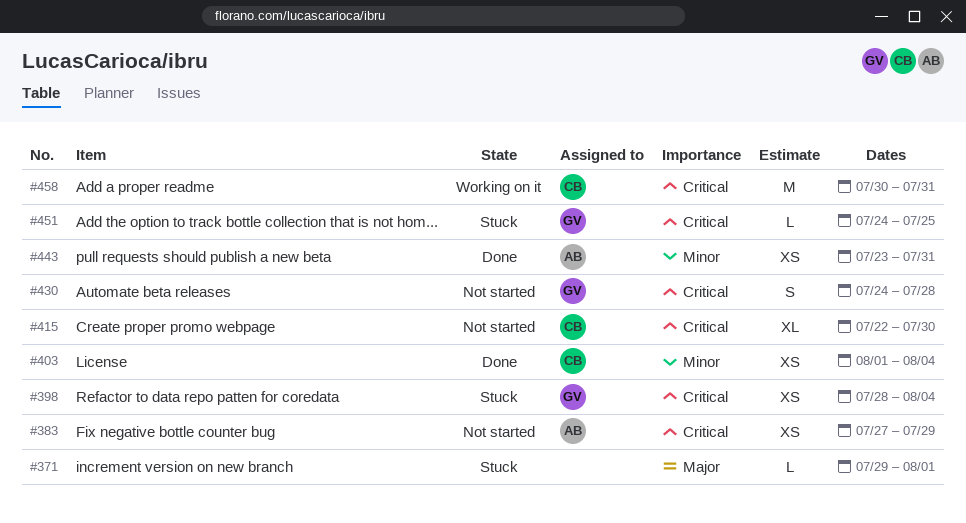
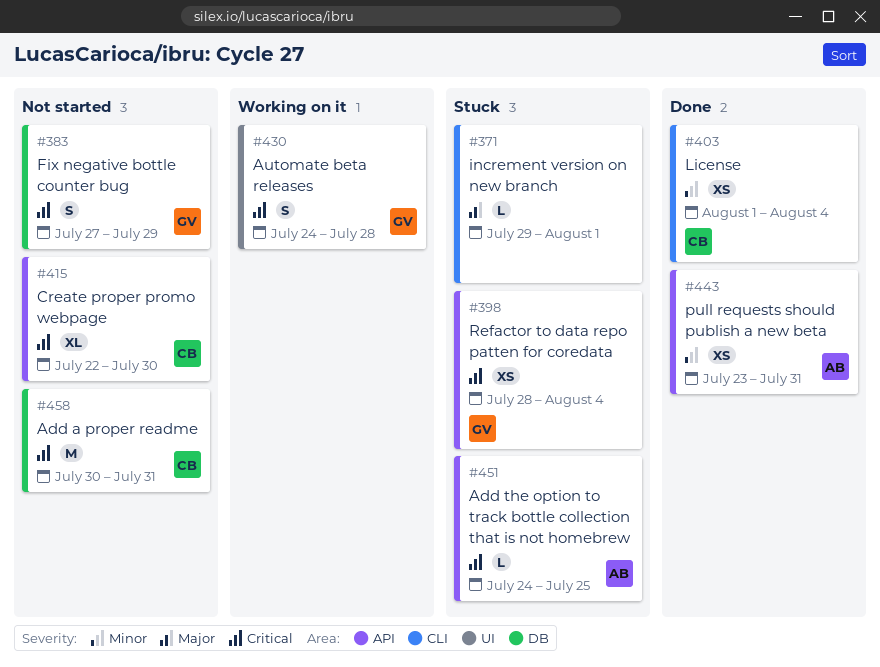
#383, owner: AB -> GV
#383, estimate: XS -> S
#430, status: Not started -> Working on it
#451, owner: GV -> AB
#458, status: Working on it -> Not started

